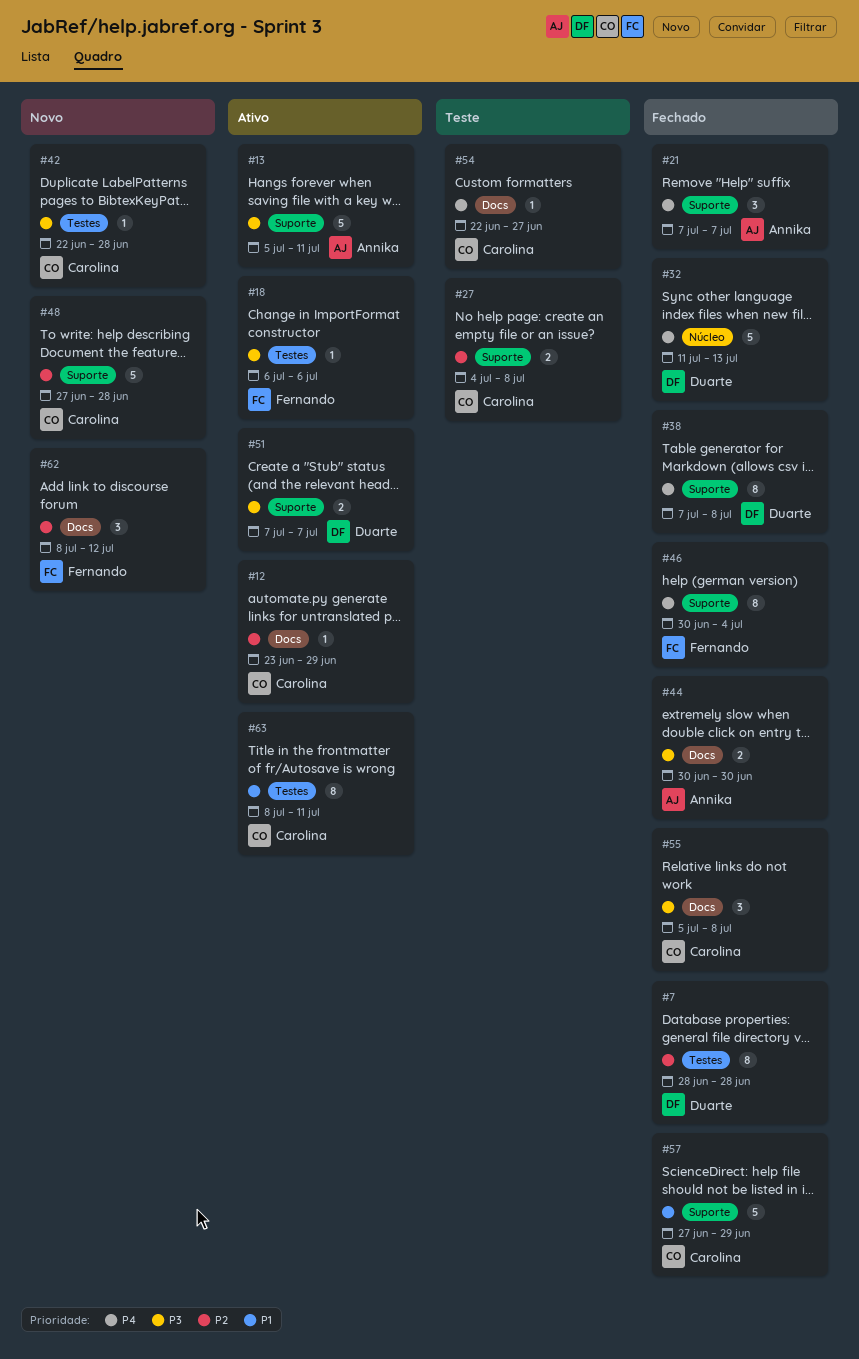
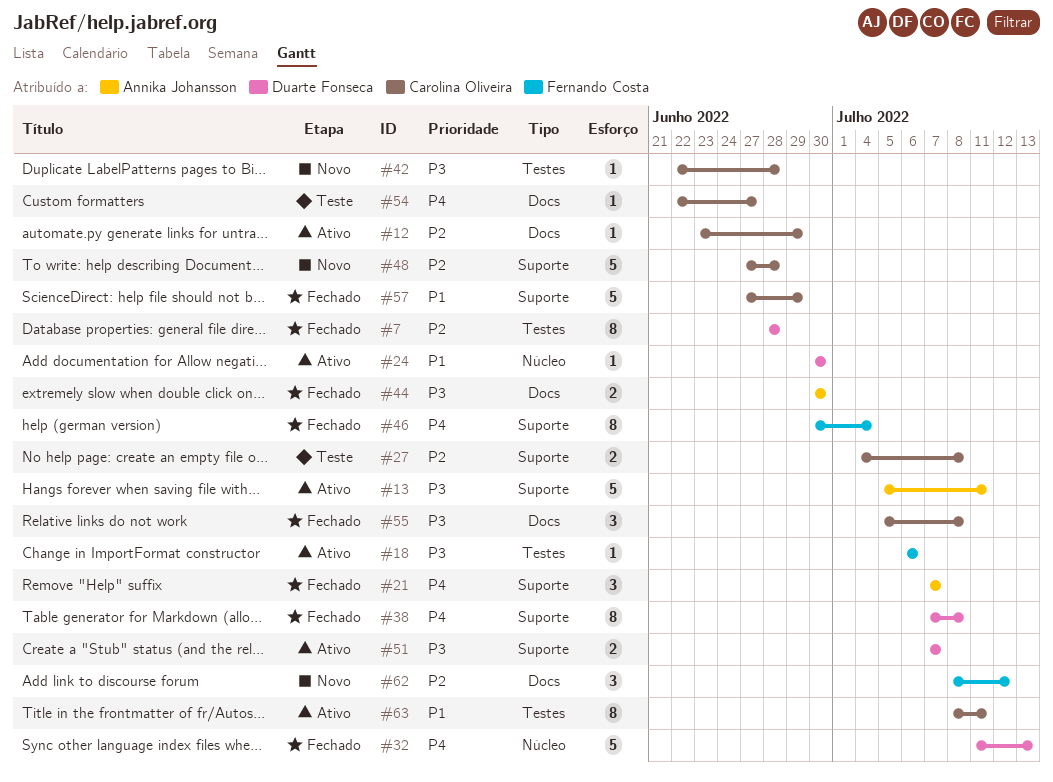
#24: none -> present

